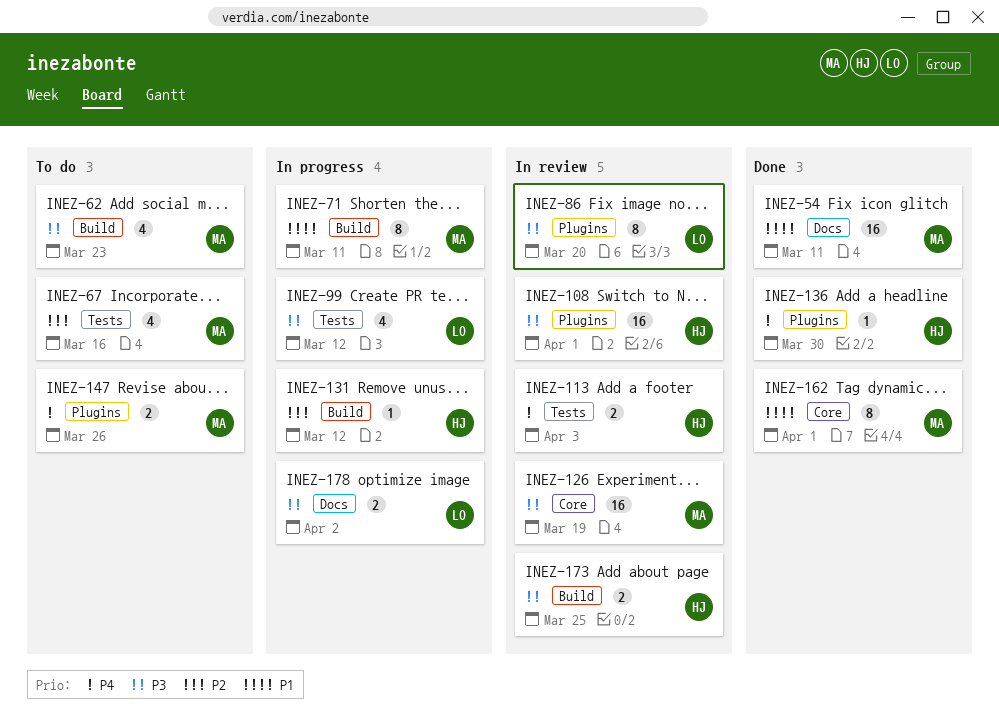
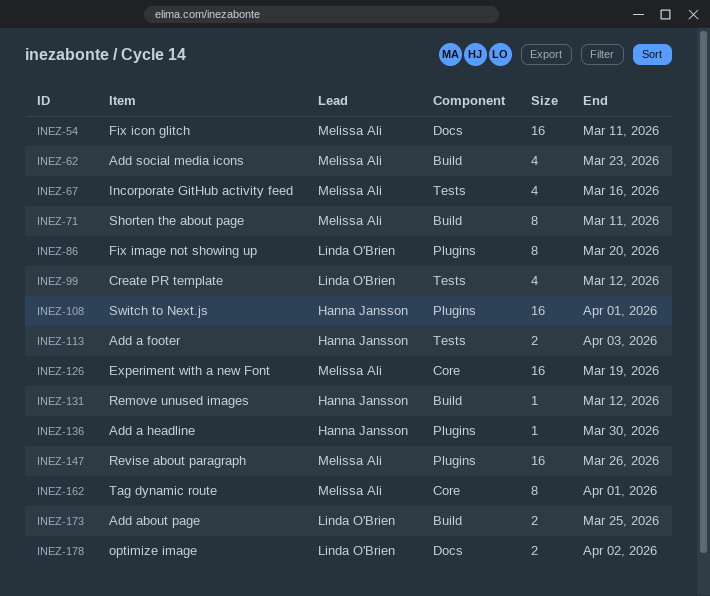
INEZ-147, estimate: 2 -> 16
INEZ-173, owner: Hanna Jansson -> Linda O'Brien

